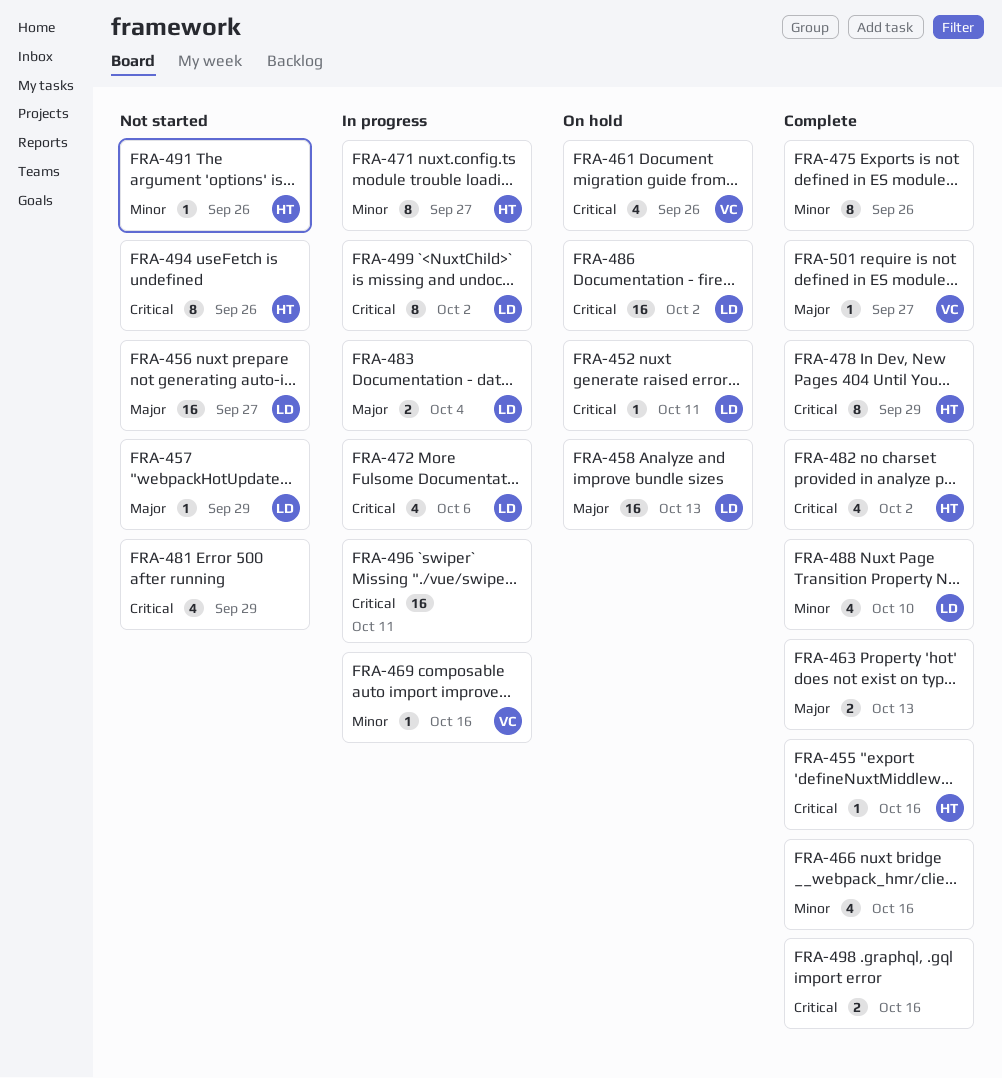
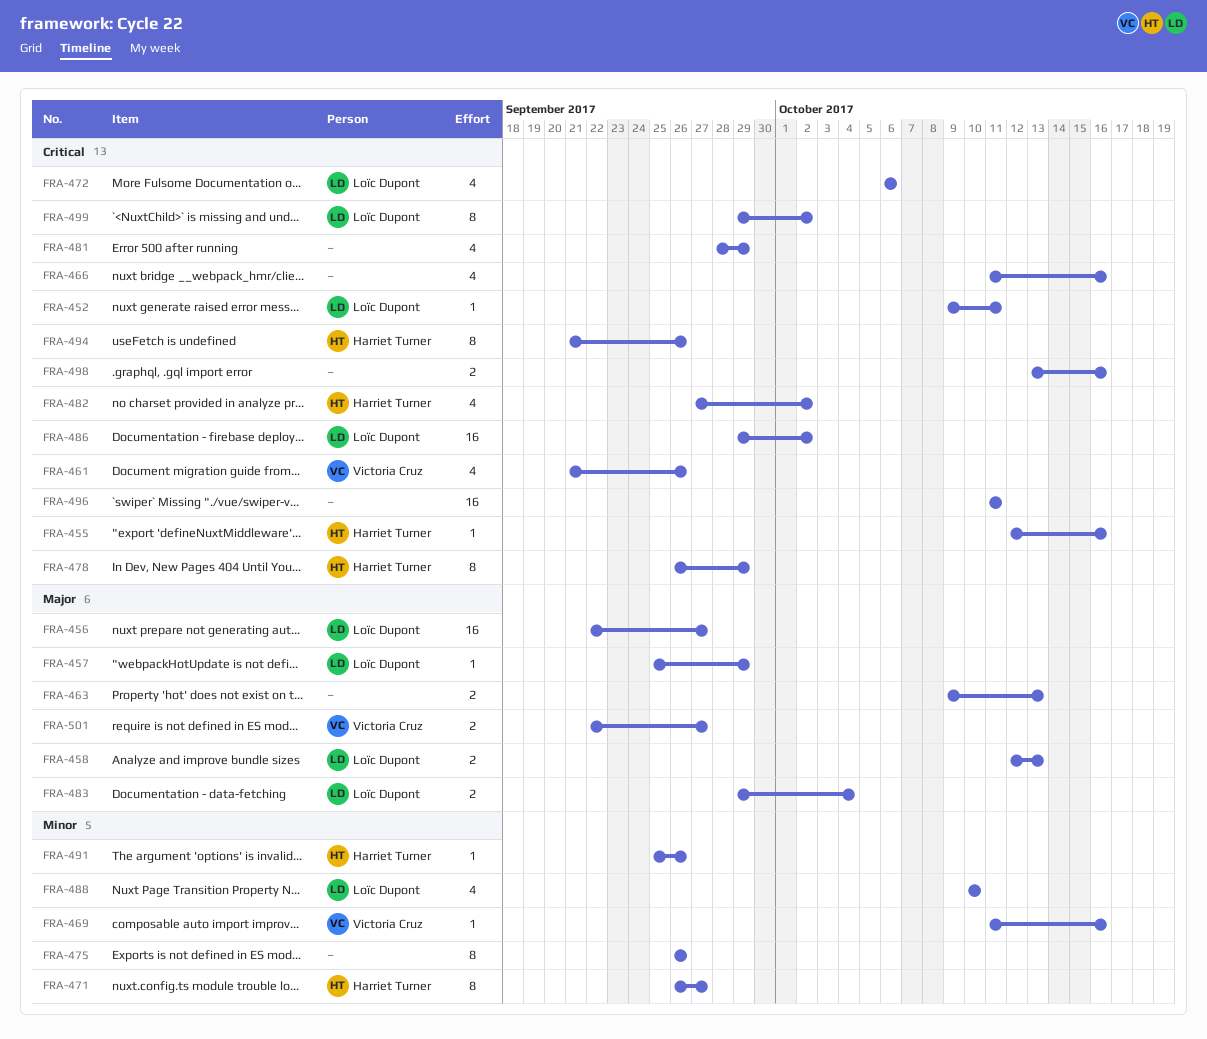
FRA-458, estimate: 16 -> 2
FRA-466, priority: Minor -> Critical
FRA-501, estimate: 1 -> 2

